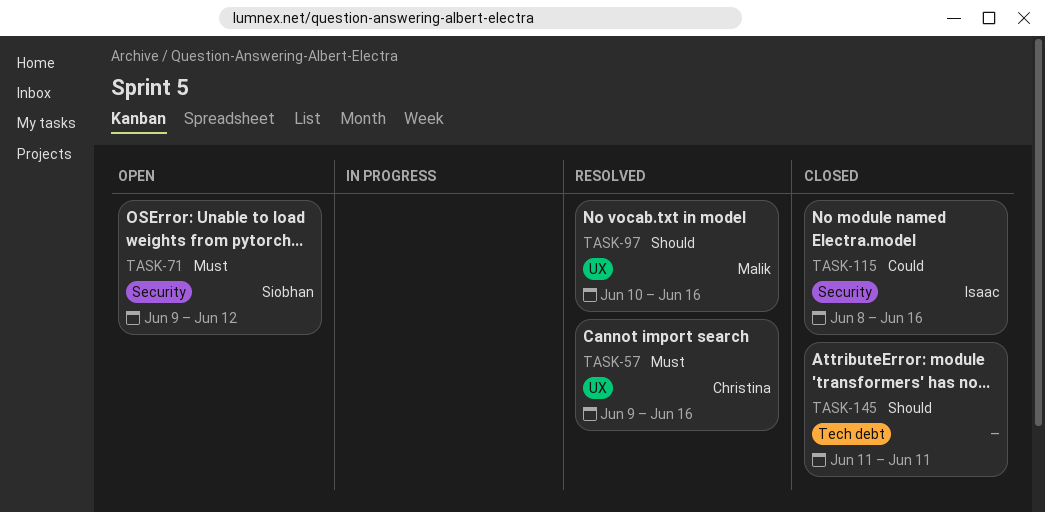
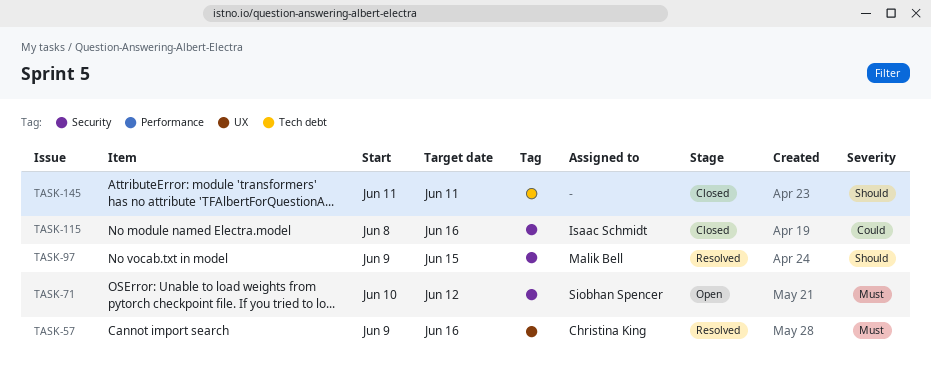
TASK-71, start: Jun 9 -> Jun 10
TASK-97, label: UX -> Security
TASK-97, start: Jun 10 -> Jun 9
TASK-97, due: Jun 16 -> Jun 15

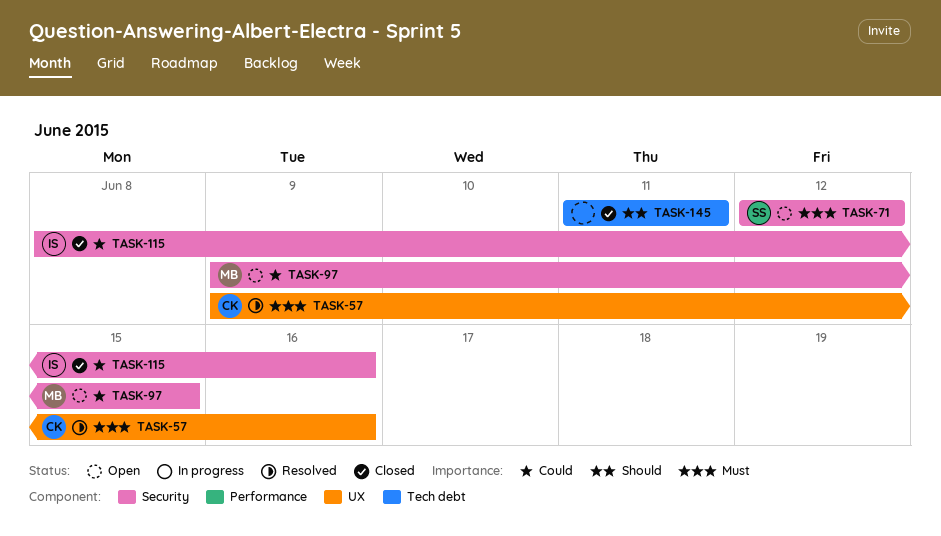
TASK-71, start: Jun 10 -> Jun 12
TASK-97, status: Resolved -> Open
TASK-97, priority: Should -> Could

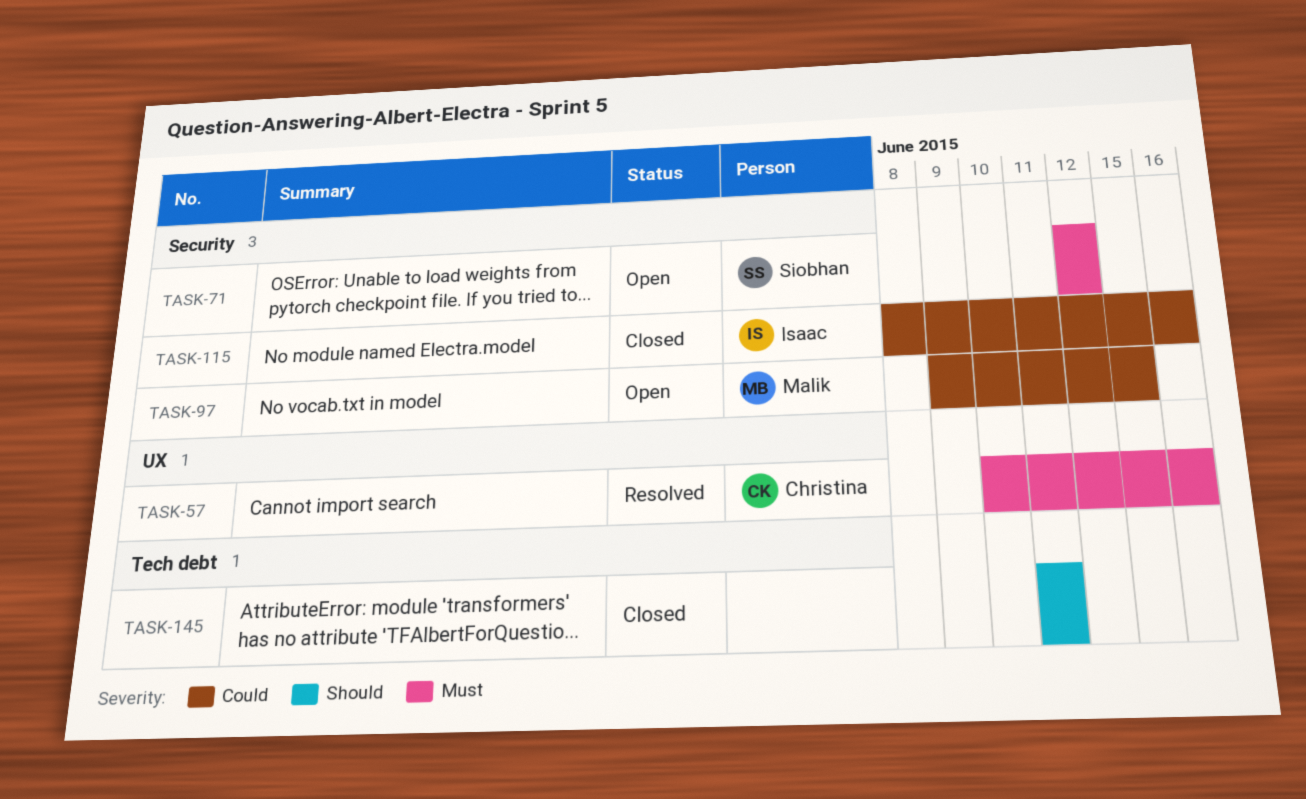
TASK-57, start: Jun 9 -> Jun 10

